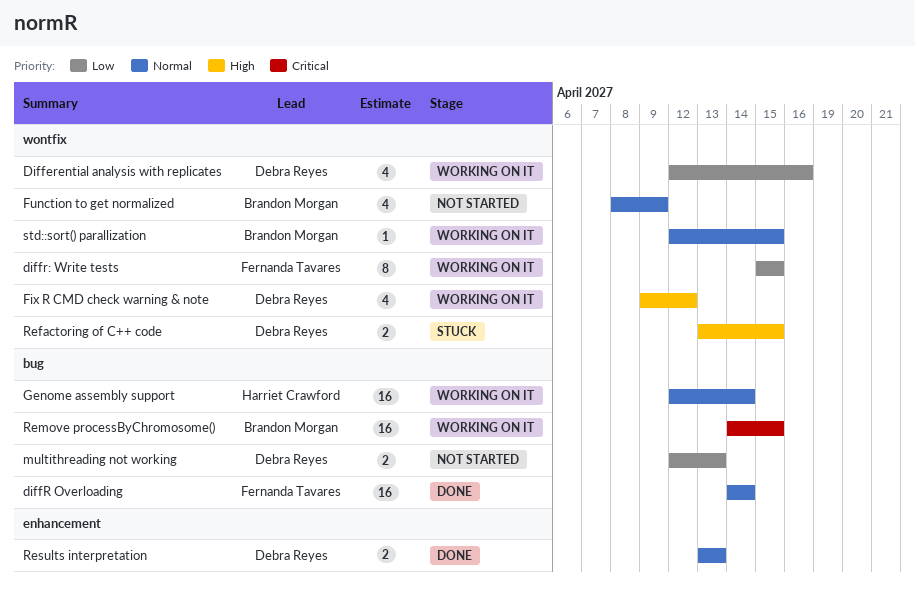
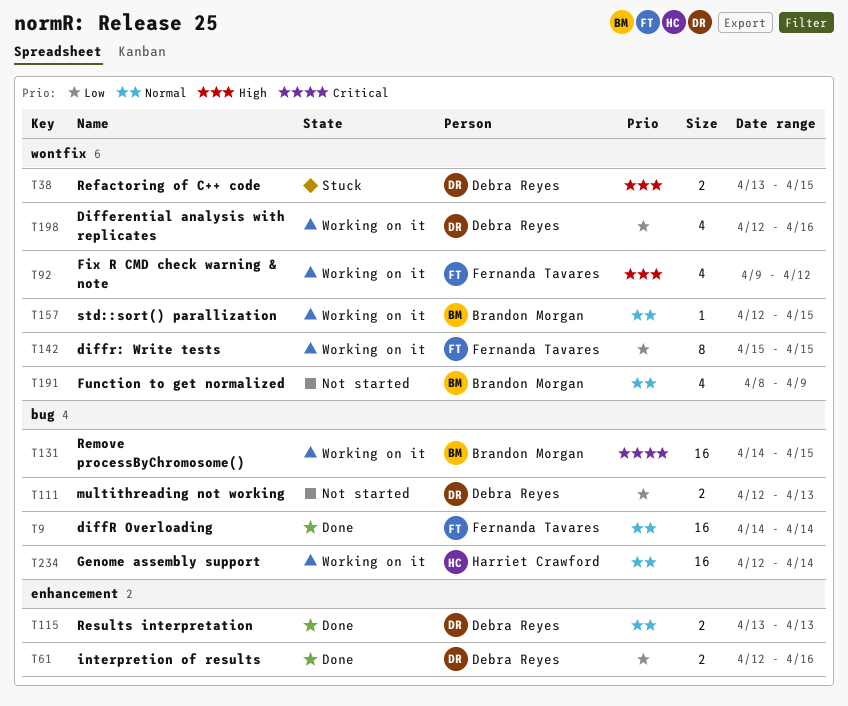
Fix R CMD check warning & note, owner: Debra Reyes -> Fernanda Tavares
interpretion of results: none -> present

